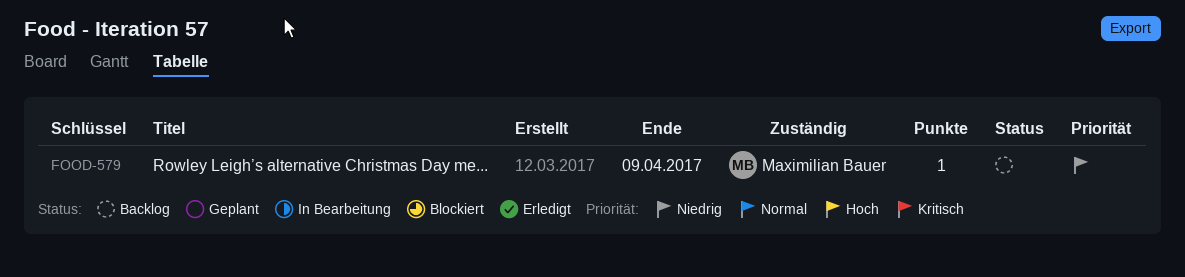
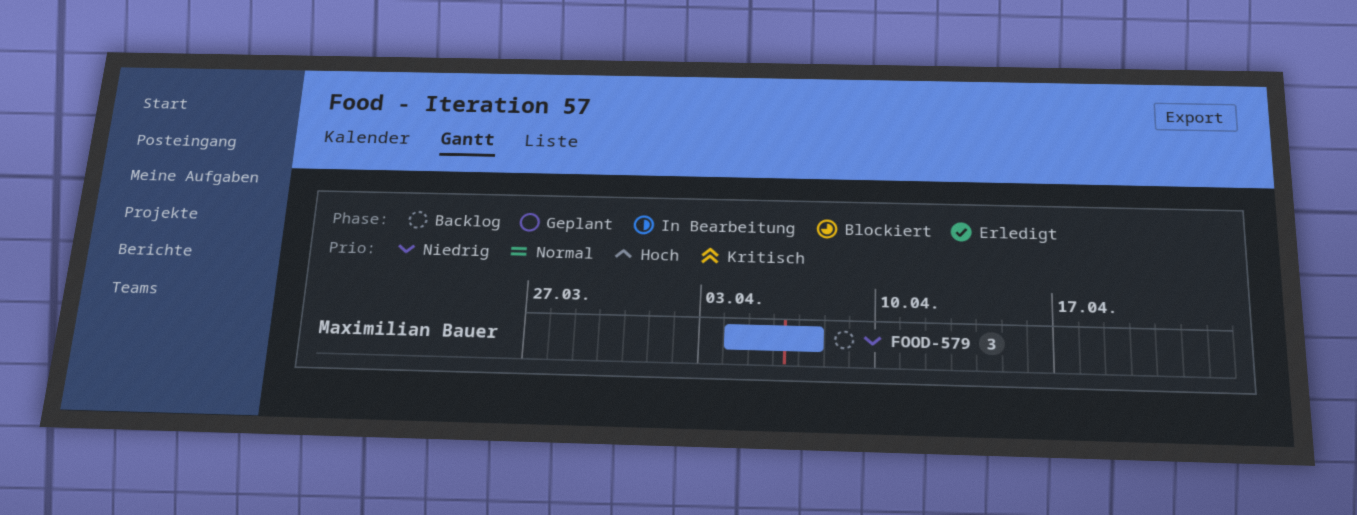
FOOD-579, estimate: 1 -> 3
FOOD-579, due: Apr 9 -> Apr 7

